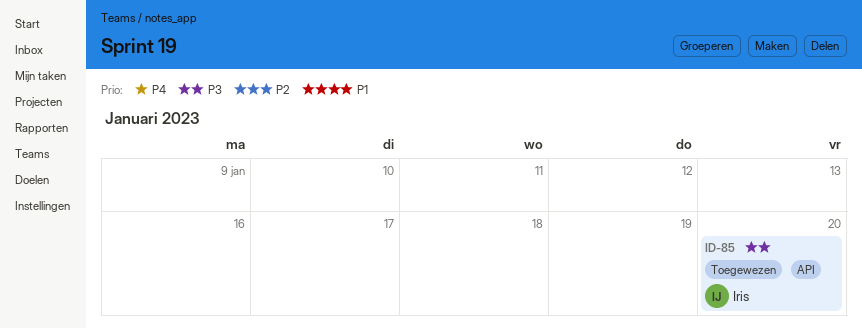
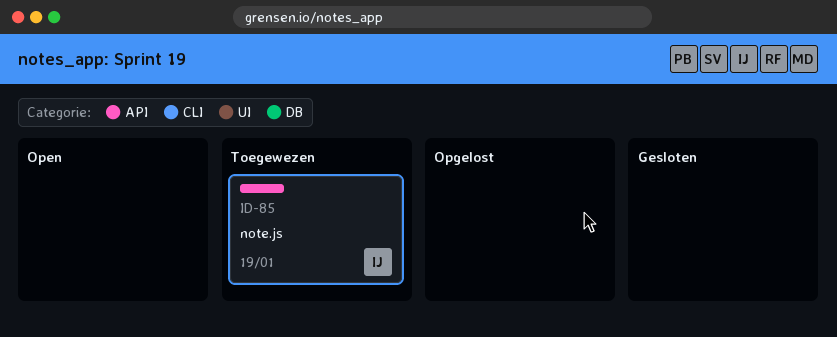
ID-85, due: Jan 20 -> Jan 19

